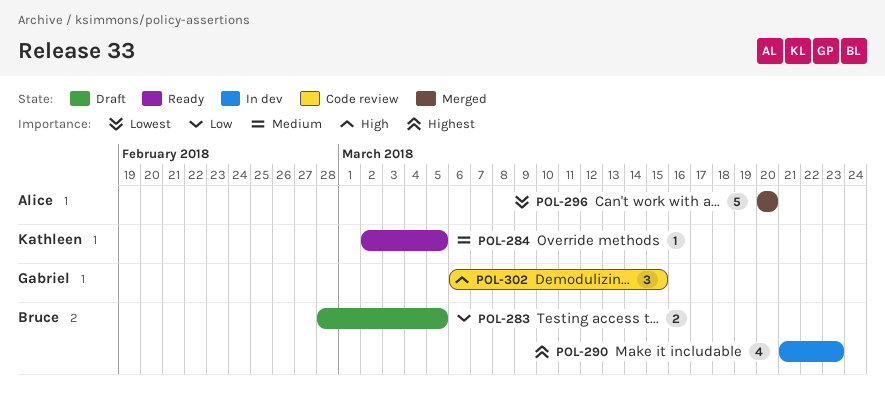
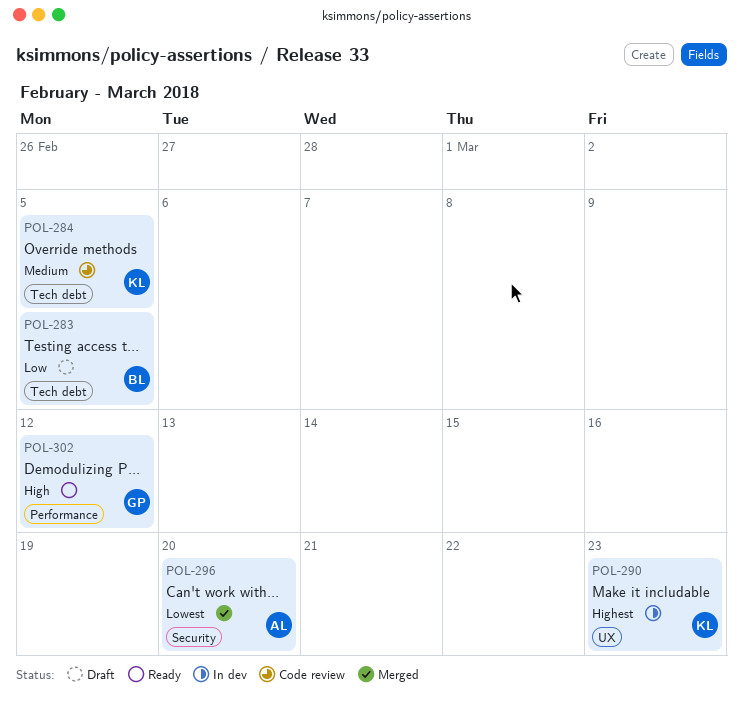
POL-284, status: Ready -> Code review
POL-290, owner: Bruce -> Kathleen
POL-302, status: Code review -> Ready
POL-302, due: Mar 15 -> Mar 12

